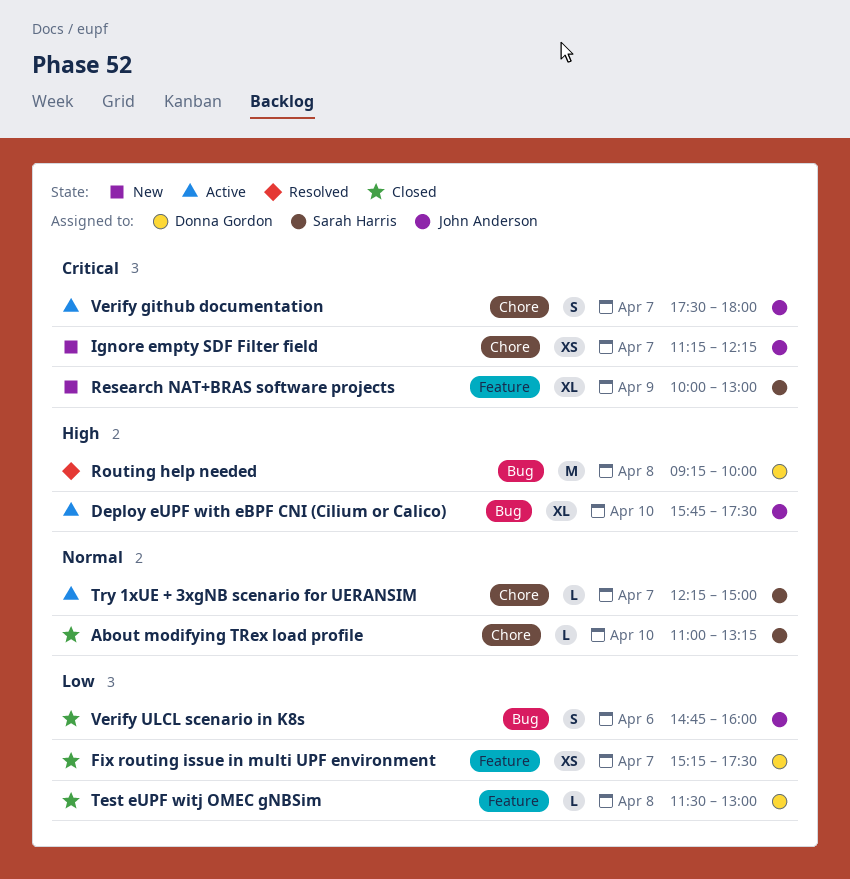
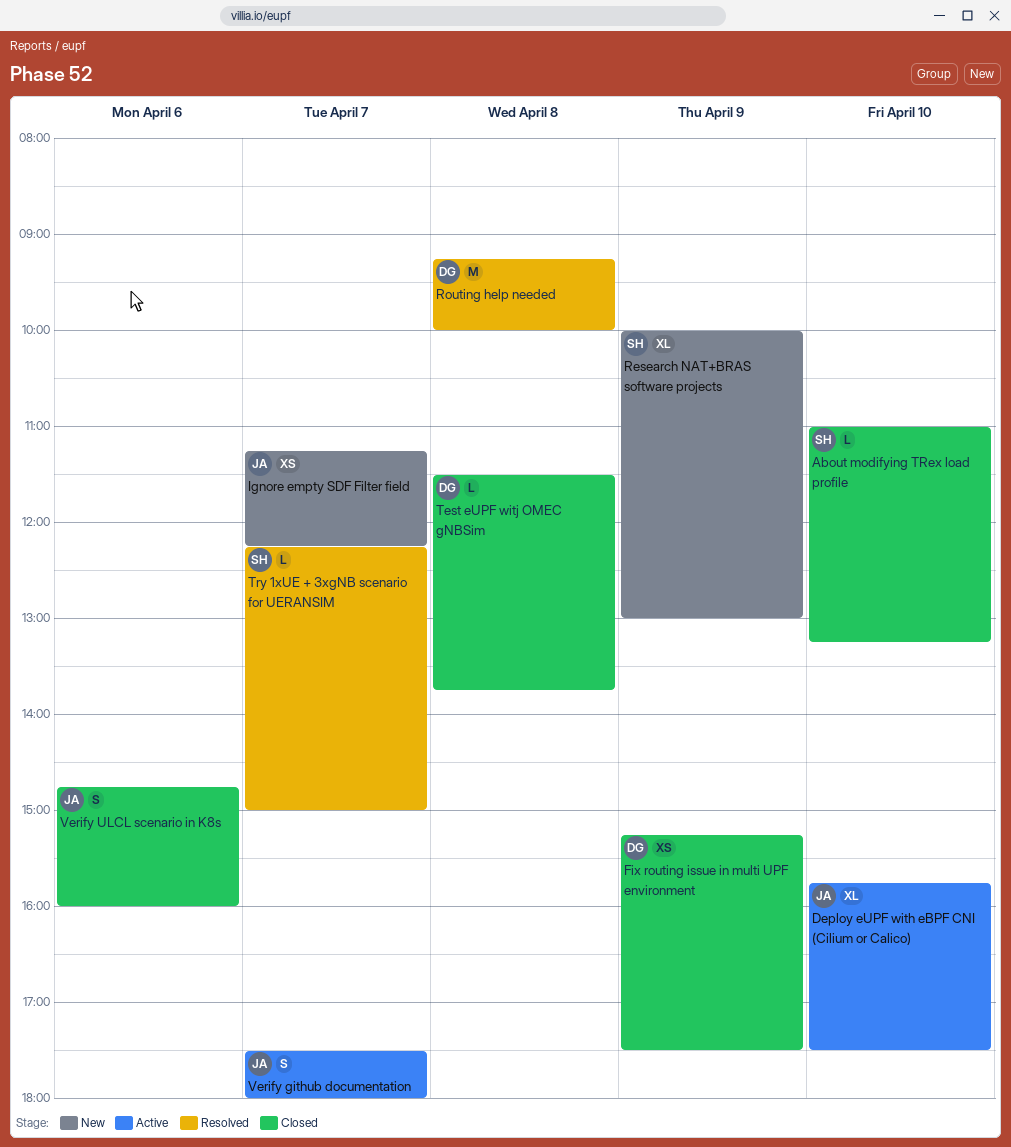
Fix routing issue in multi UPF environment, day: Apr 7 -> Apr 9
Test eUPF witj OMEC gNBSim, ends: 13:00 -> 13:45
Try 1xUE + 3xgNB scenario for UERANSIM, status: Active -> Resolved

